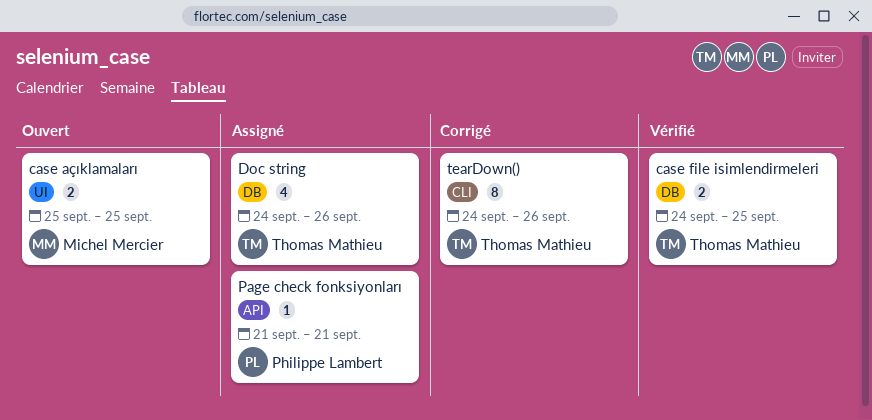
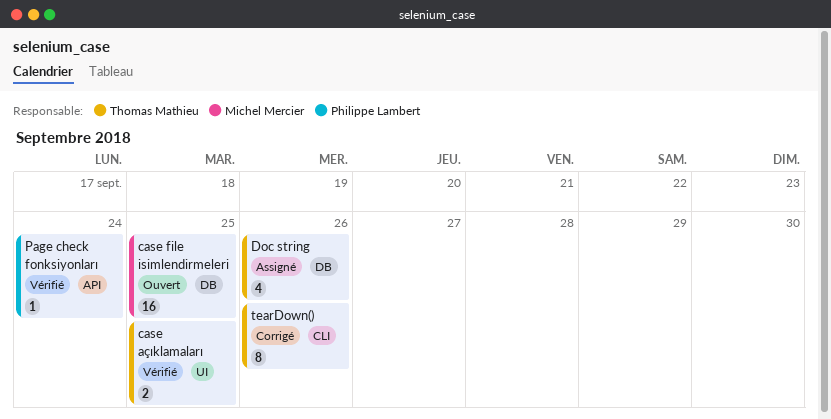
case açıklamaları, status: Ouvert -> Vérifié
case açıklamaları, owner: Michel Mercier -> Thomas Mathieu
case file isimlendirmeleri, status: Vérifié -> Ouvert
case file isimlendirmeleri, owner: Thomas Mathieu -> Michel Mercier
case file isimlendirmeleri, estimate: 2 -> 16
Page check fonksiyonları, status: Assigné -> Vérifié
Page check fonksiyonları, due: Sep 21 -> Sep 24

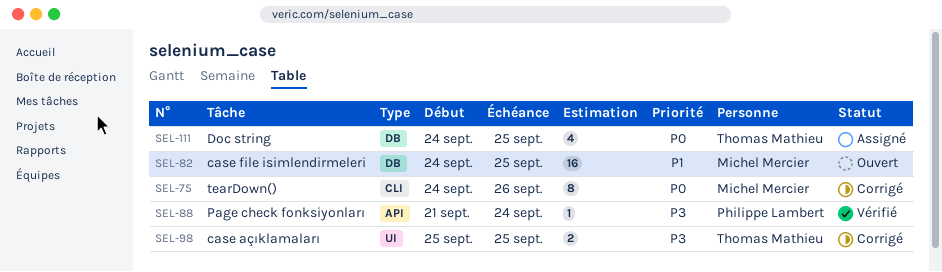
case açıklamaları, status: Vérifié -> Corrigé
Doc string, due: Sep 26 -> Sep 25
tearDown(), owner: Thomas Mathieu -> Michel Mercier

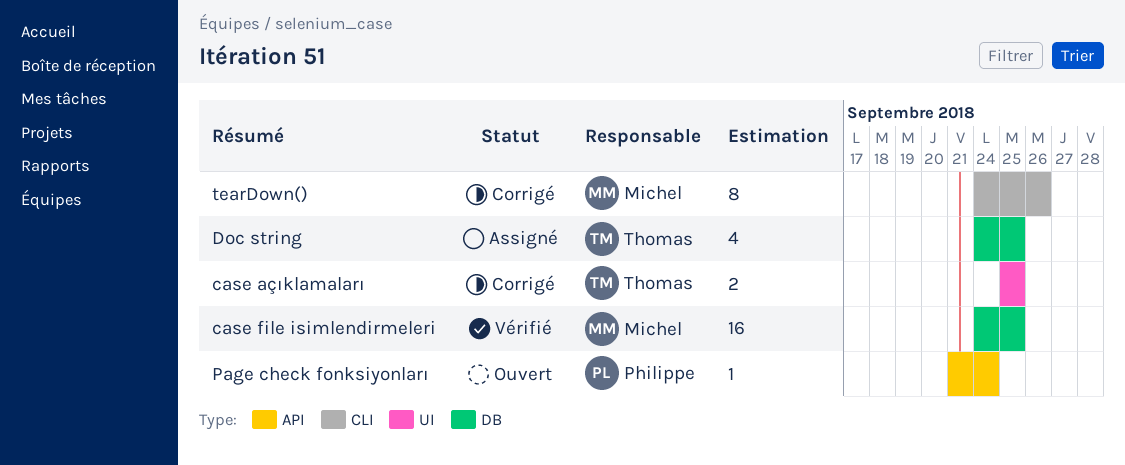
case file isimlendirmeleri, status: Ouvert -> Vérifié
Page check fonksiyonları, status: Vérifié -> Ouvert

